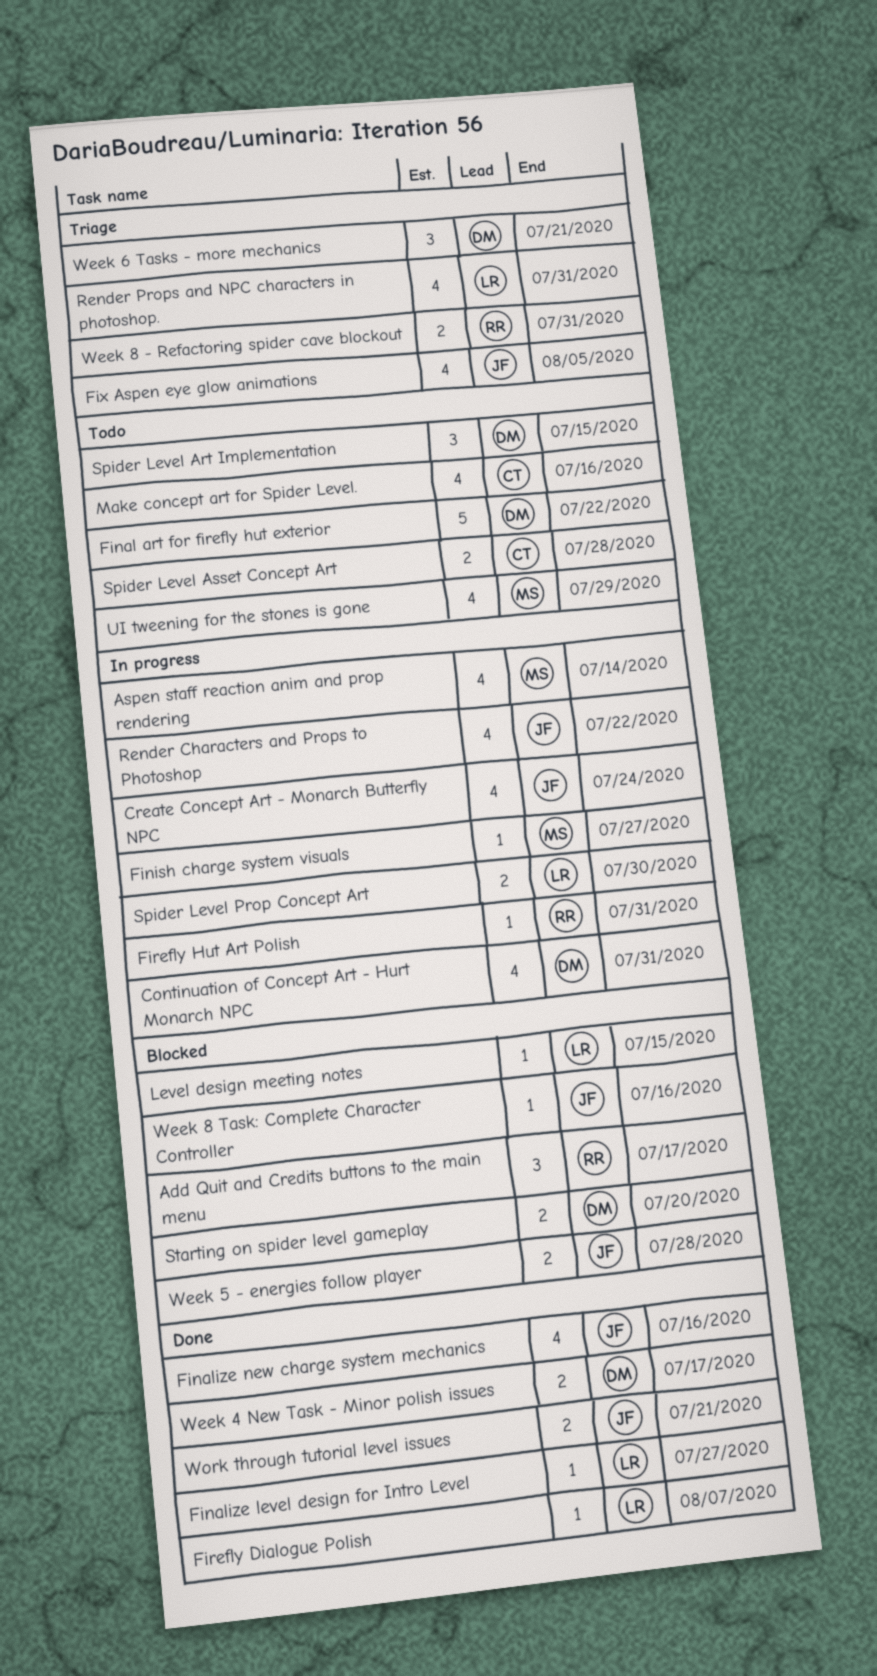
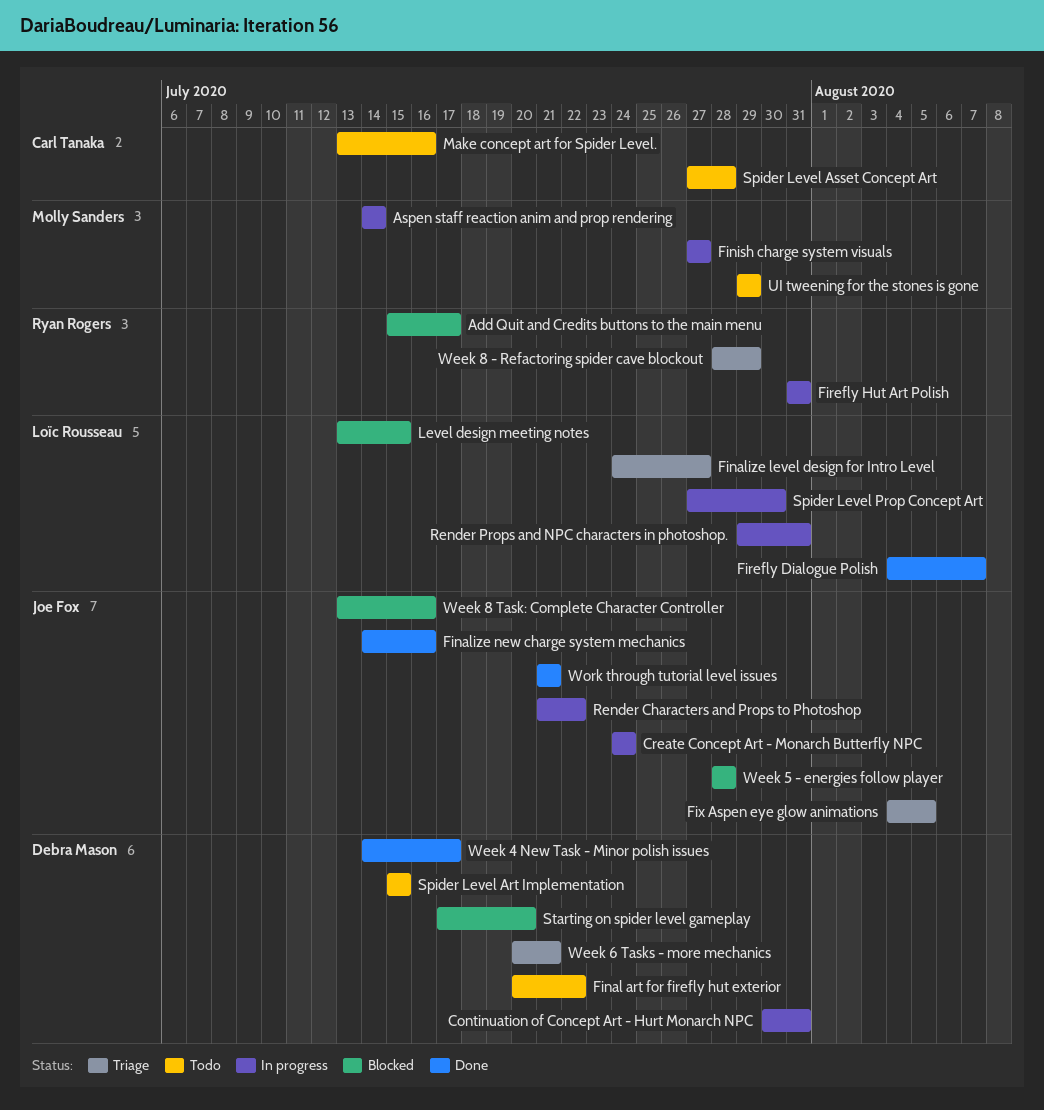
Finalize level design for Intro Level, status: Done -> Triage
Render Props and NPC characters in photoshop., status: Triage -> In progress
Week 8 - Refactoring spider cave blockout, due: Jul 31 -> Jul 29

